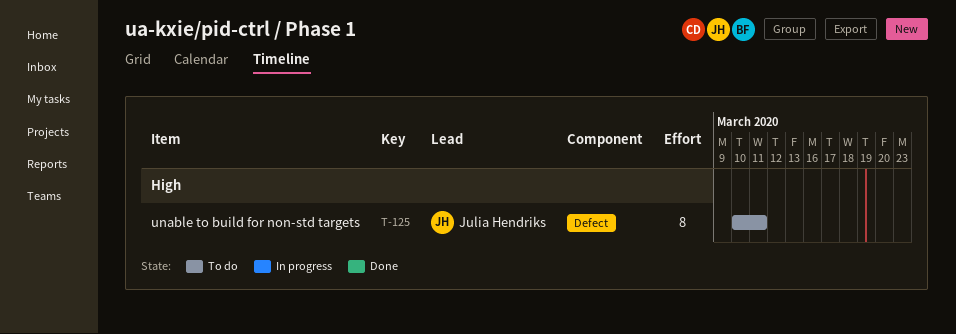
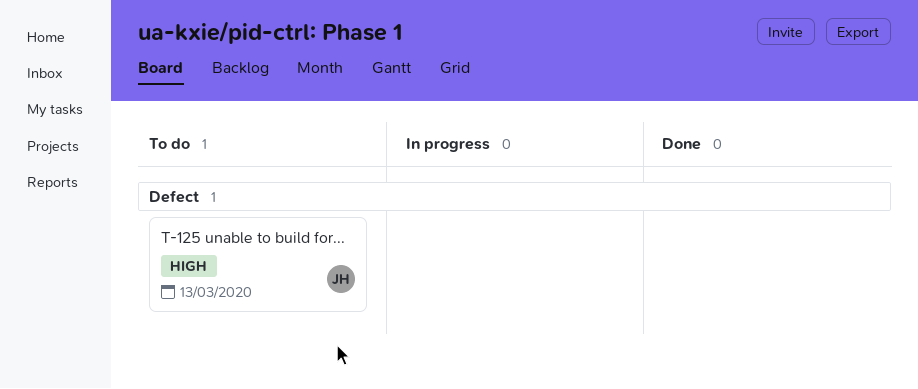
T-125, due: Mar 11 -> Mar 13

